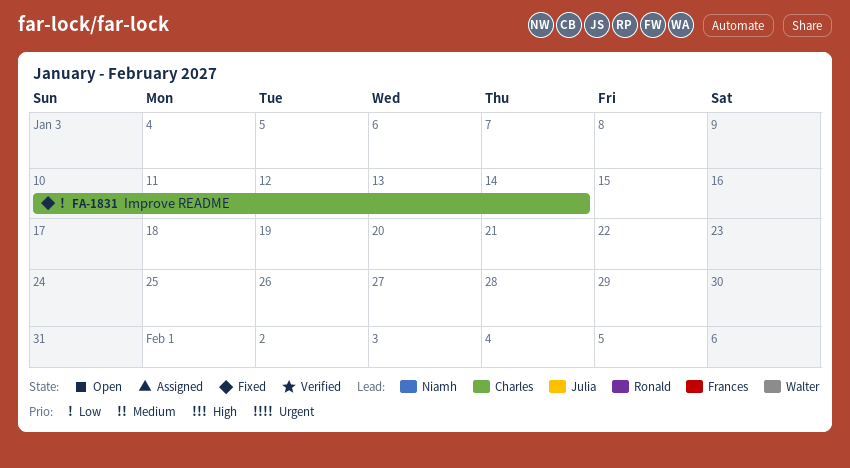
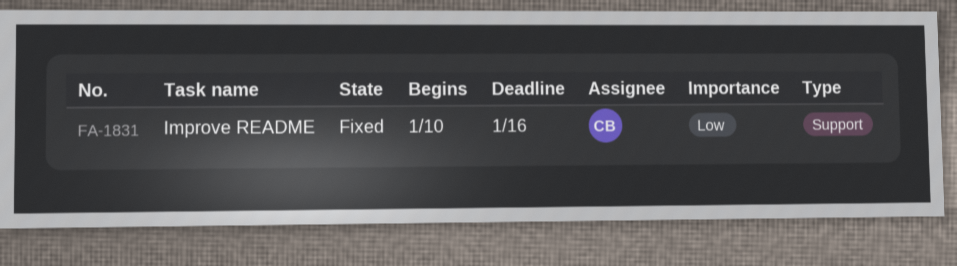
FA-1831, due: Jan 14 -> Jan 16

